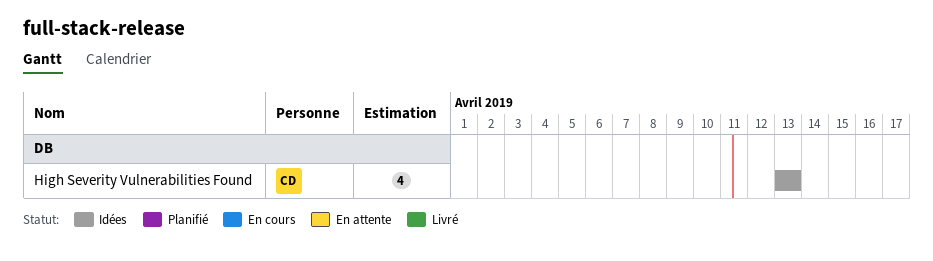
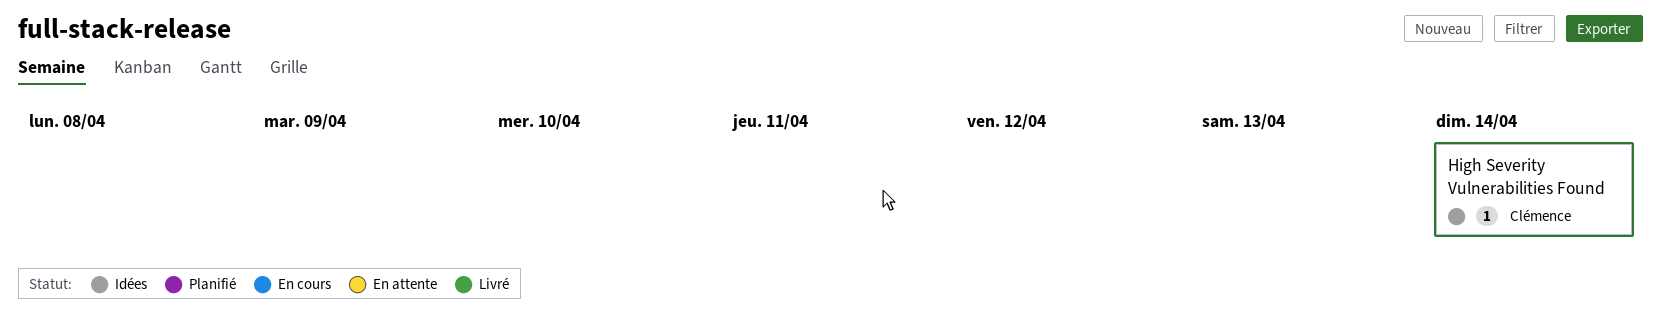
High Severity Vulnerabilities Found, estimate: 4 -> 1
High Severity Vulnerabilities Found, due: Apr 13 -> Apr 14

